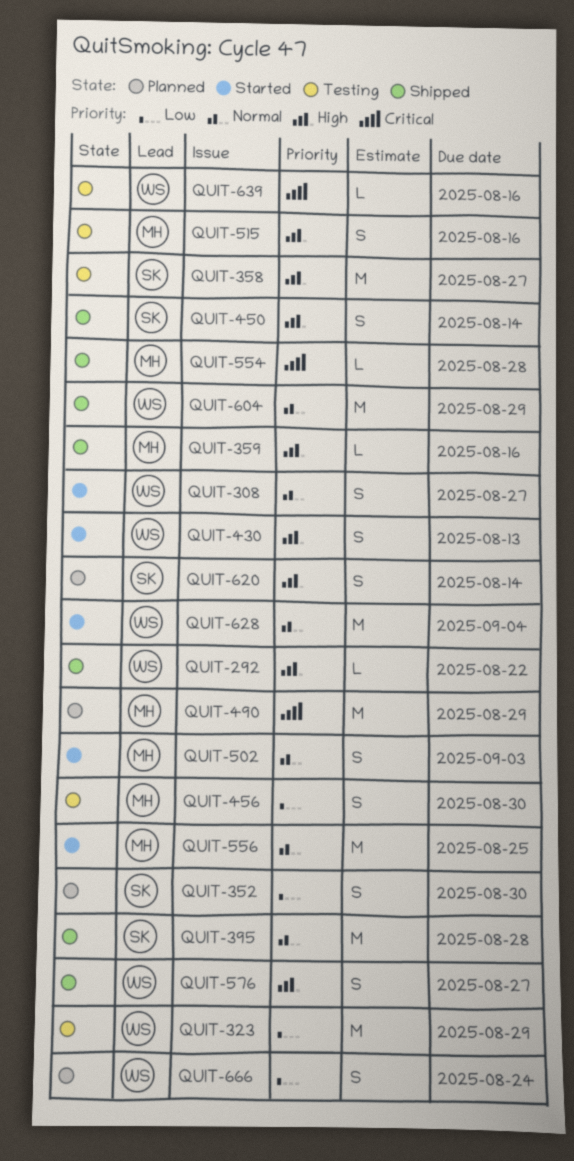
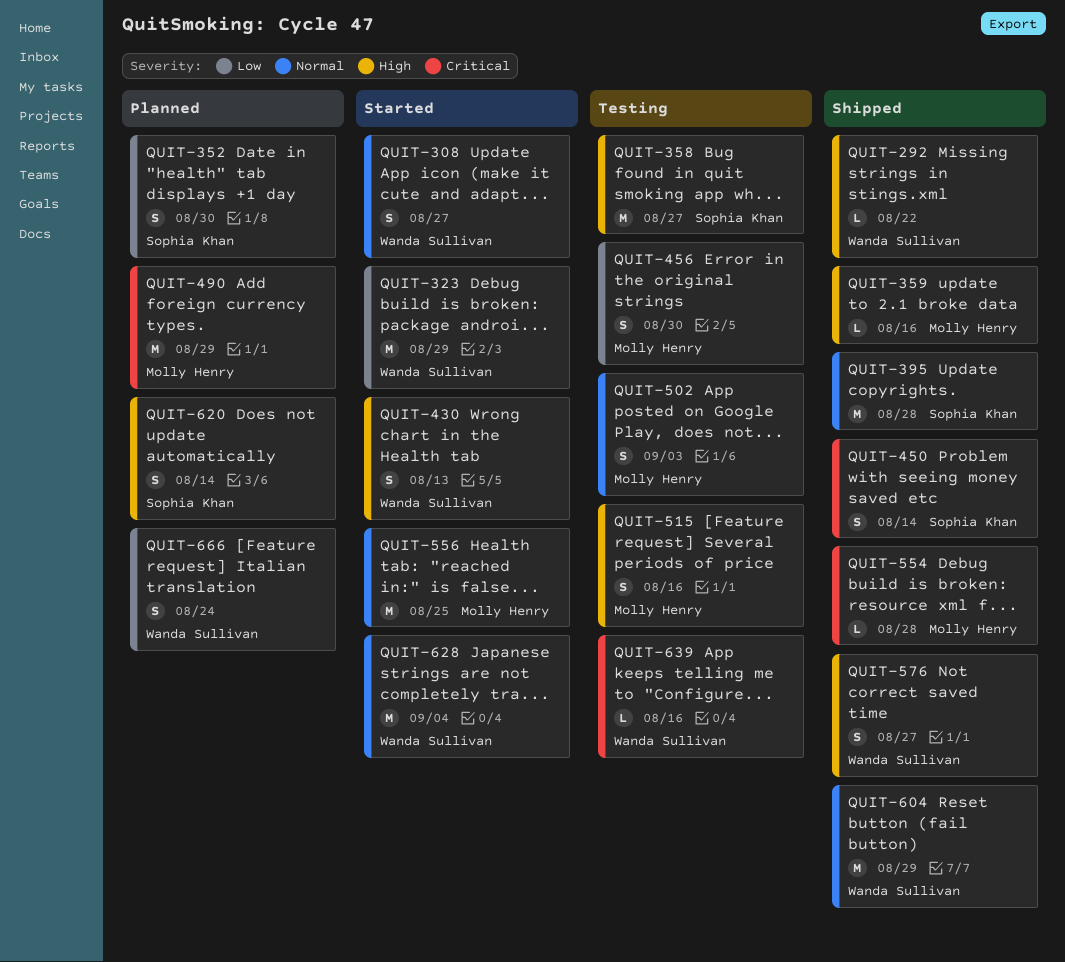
QUIT-323, status: Testing -> Started
QUIT-450, priority: High -> Critical
QUIT-502, status: Started -> Testing

